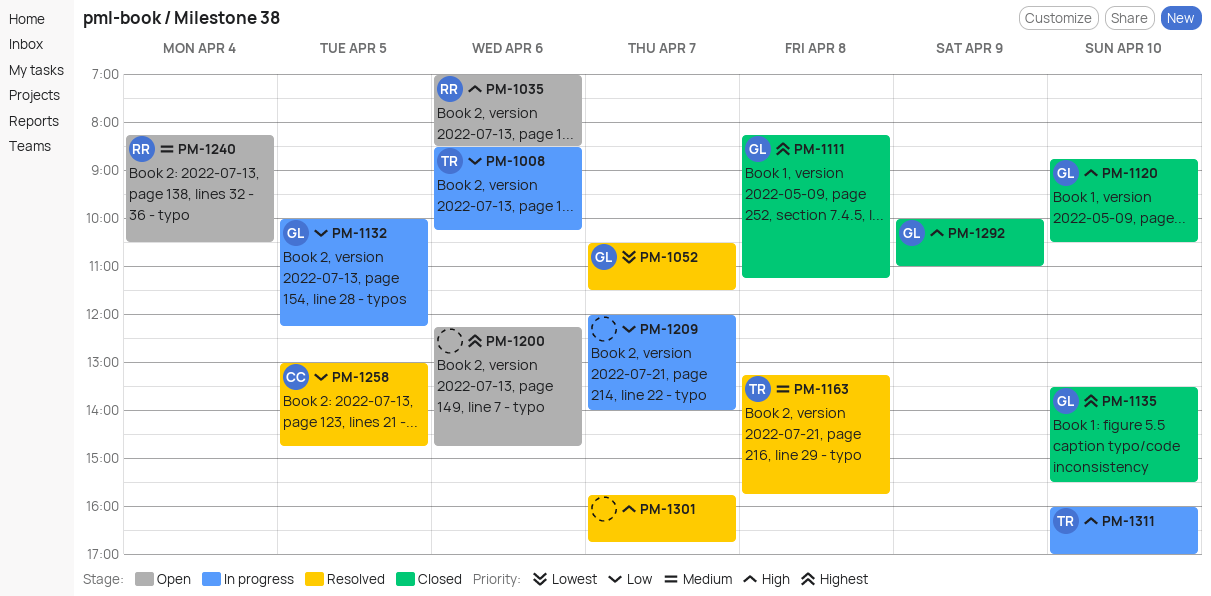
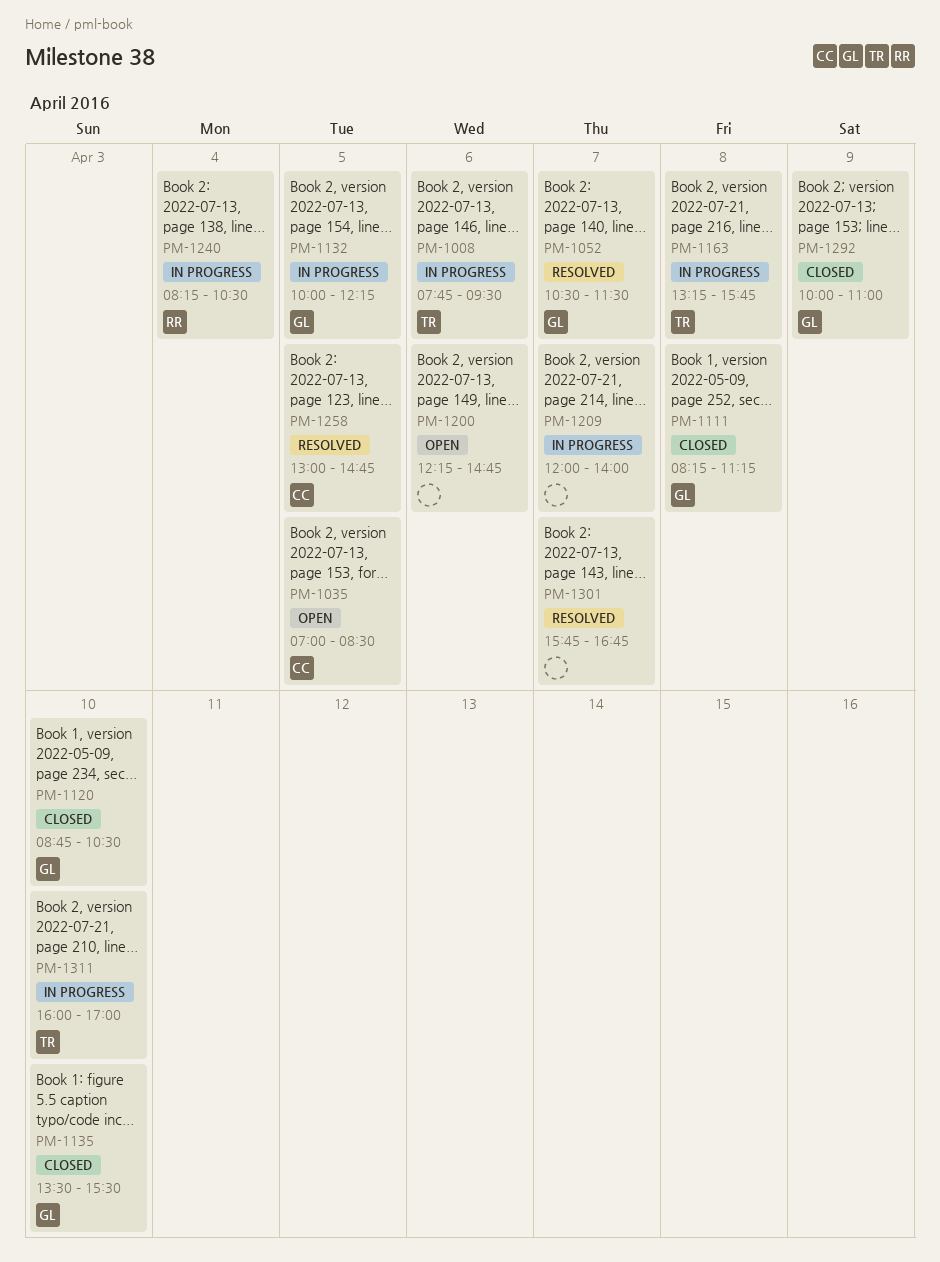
PM-1008, begins: 08:30 -> 07:45
PM-1008, ends: 10:15 -> 09:30
PM-1035, owner: RR -> CC
PM-1035, day: Apr 6 -> Apr 5
PM-1163, status: Resolved -> In progress
PM-1240, status: Open -> In progress

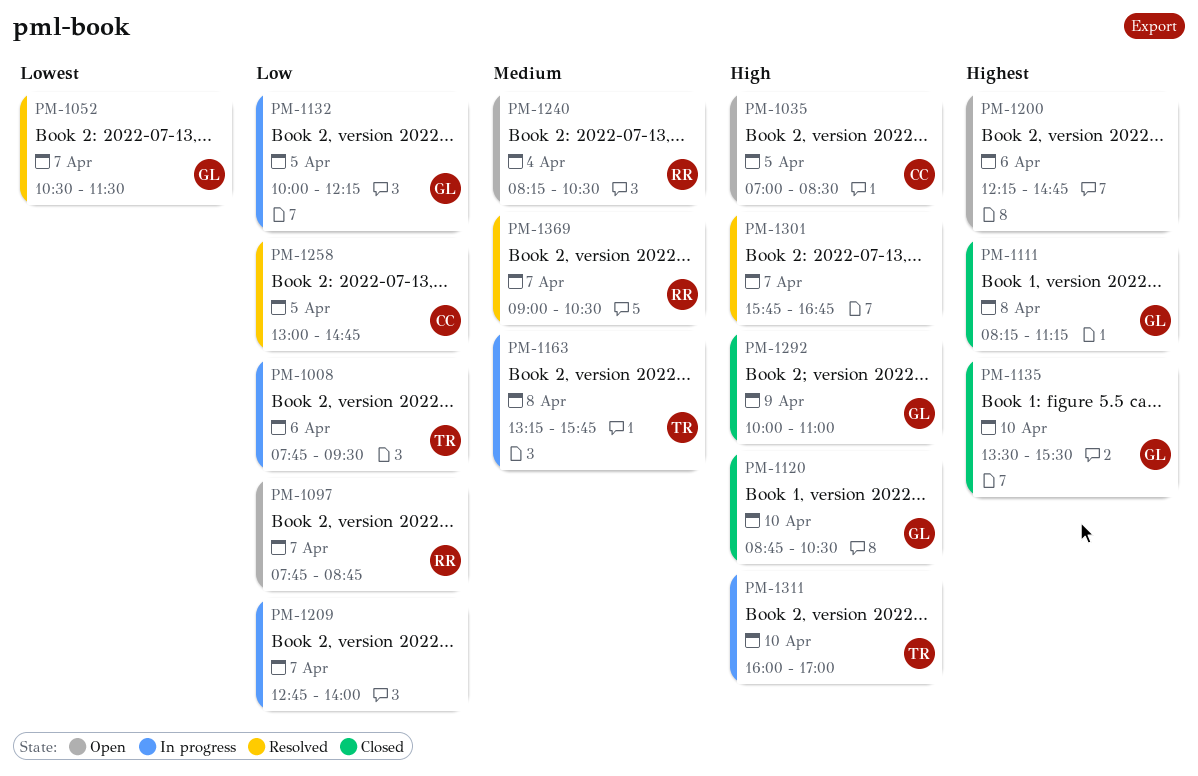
PM-1097: none -> present
PM-1209, begins: 12:00 -> 12:45
PM-1240, status: In progress -> Open
PM-1369: none -> present

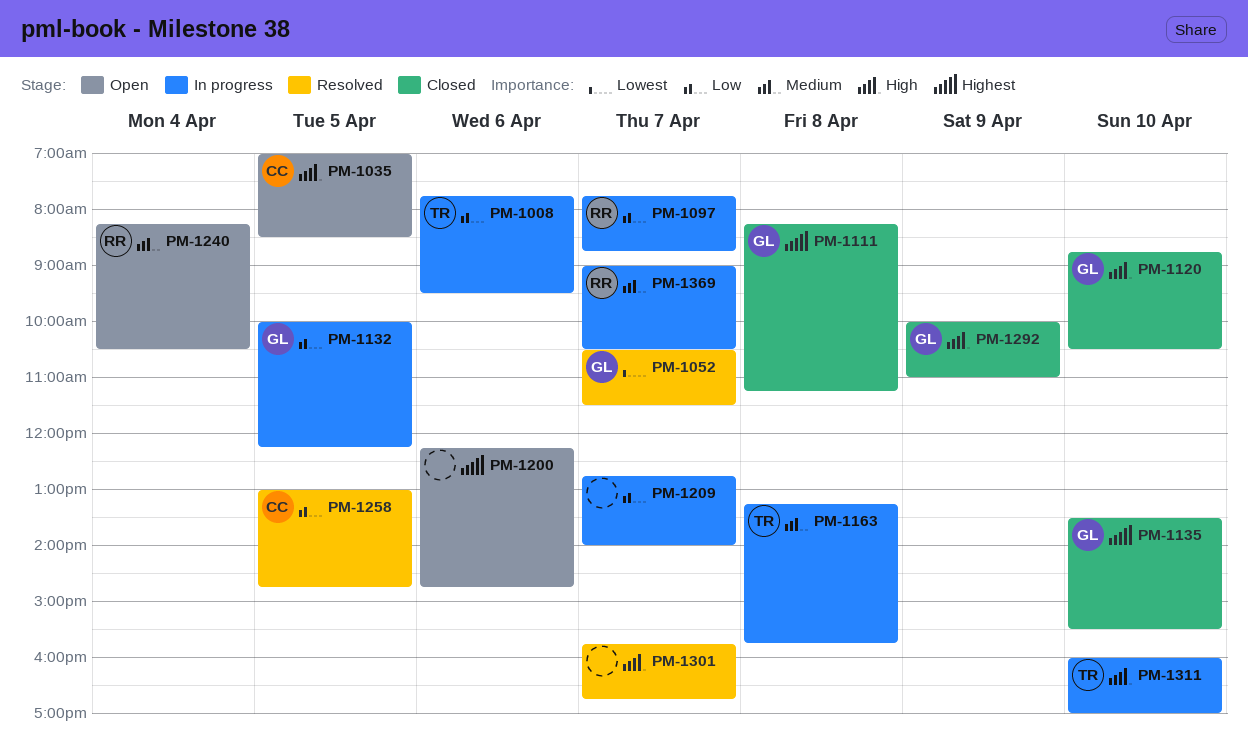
PM-1097, status: Open -> In progress
PM-1369, status: Resolved -> In progress

